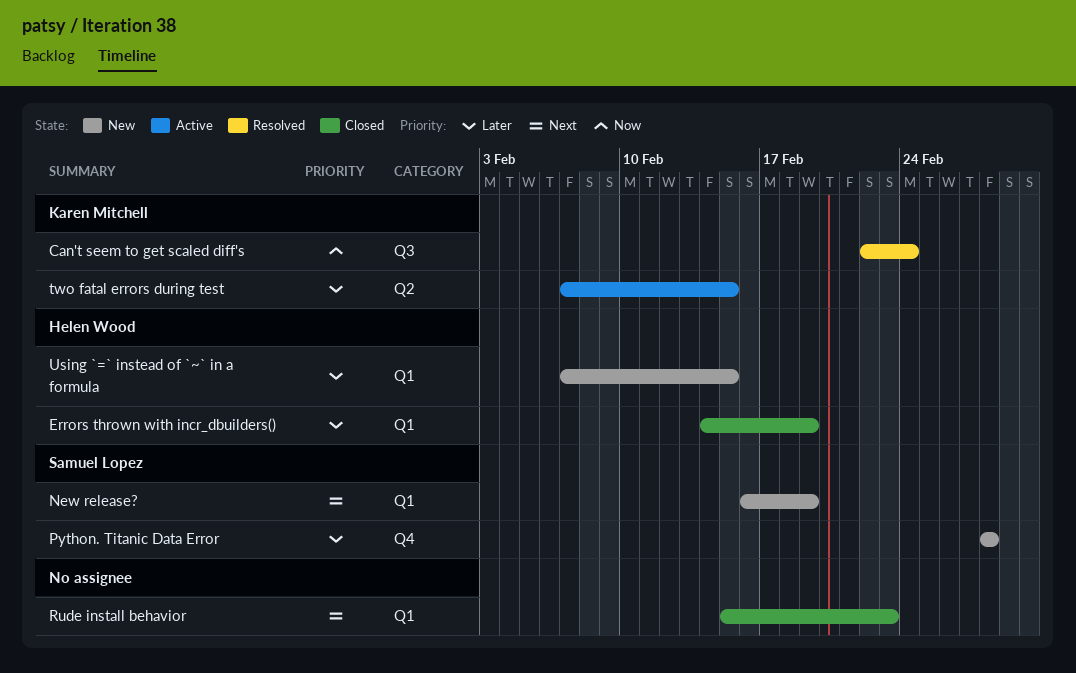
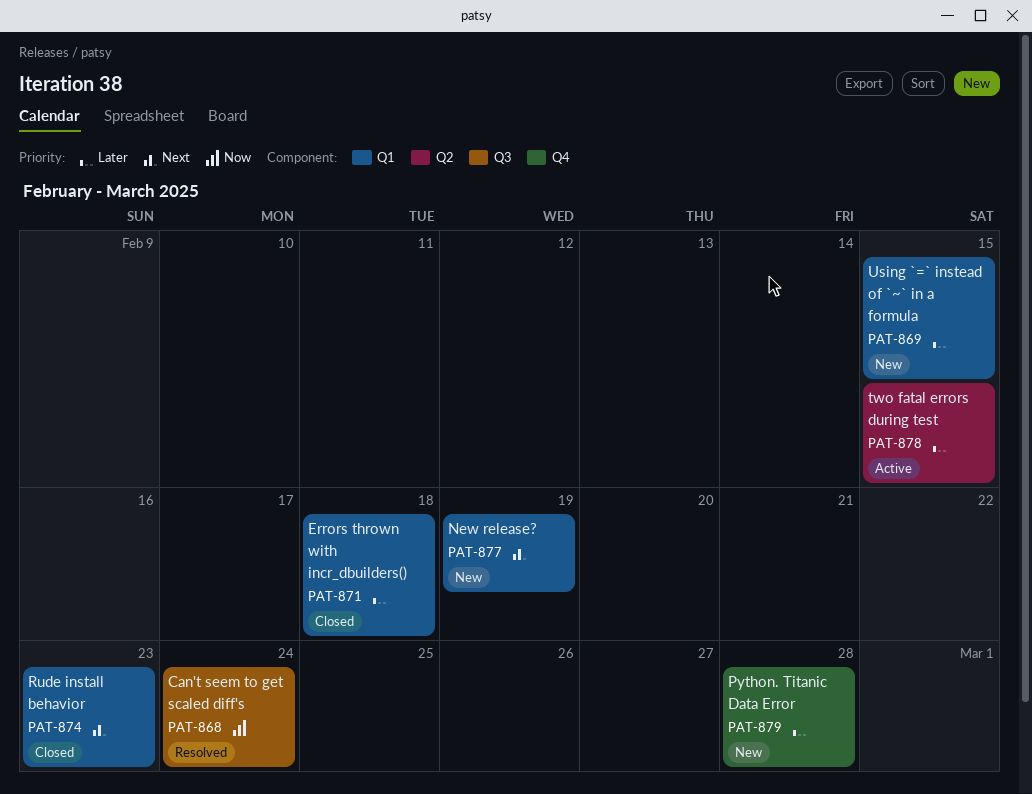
Errors thrown with incr_dbuilders(), due: Feb 19 -> Feb 18

